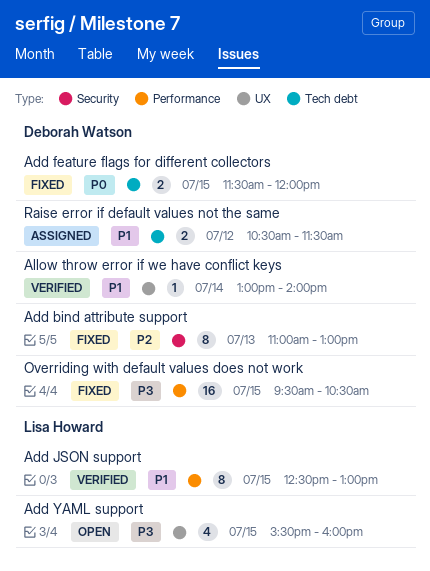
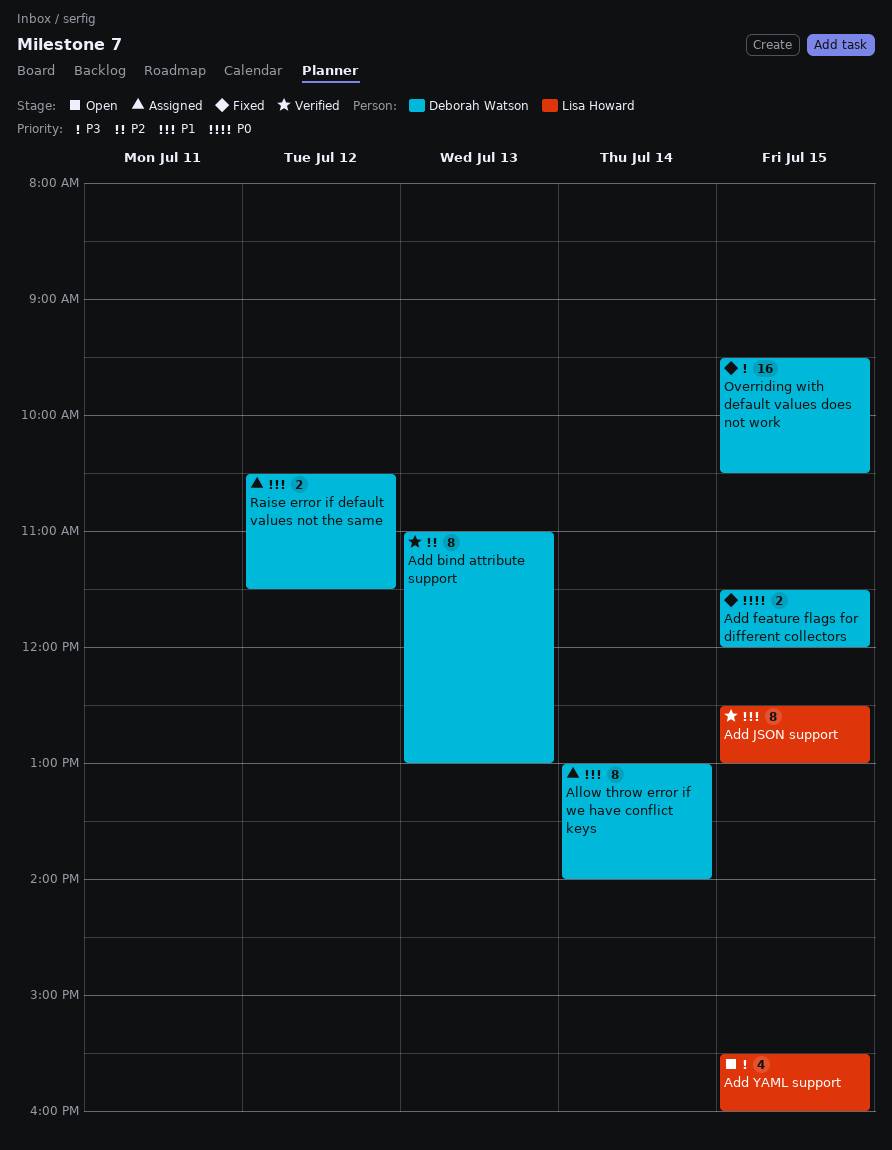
Add bind attribute support, status: Fixed -> Verified
Allow throw error if we have conflict keys, status: Verified -> Assigned
Allow throw error if we have conflict keys, estimate: 1 -> 8

